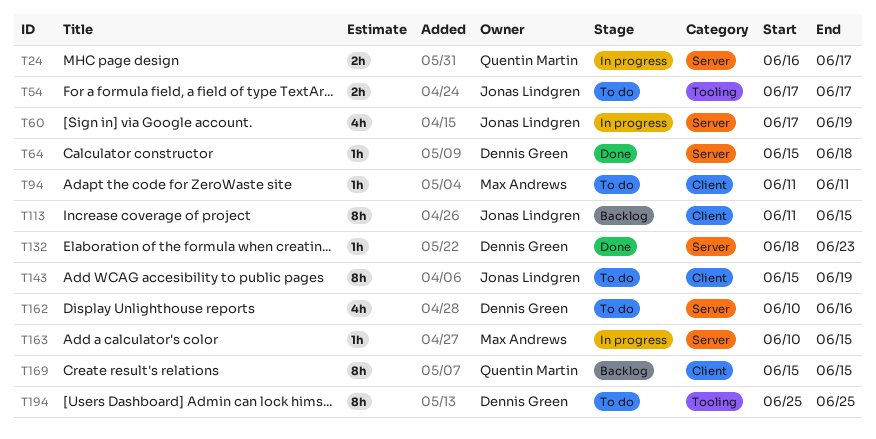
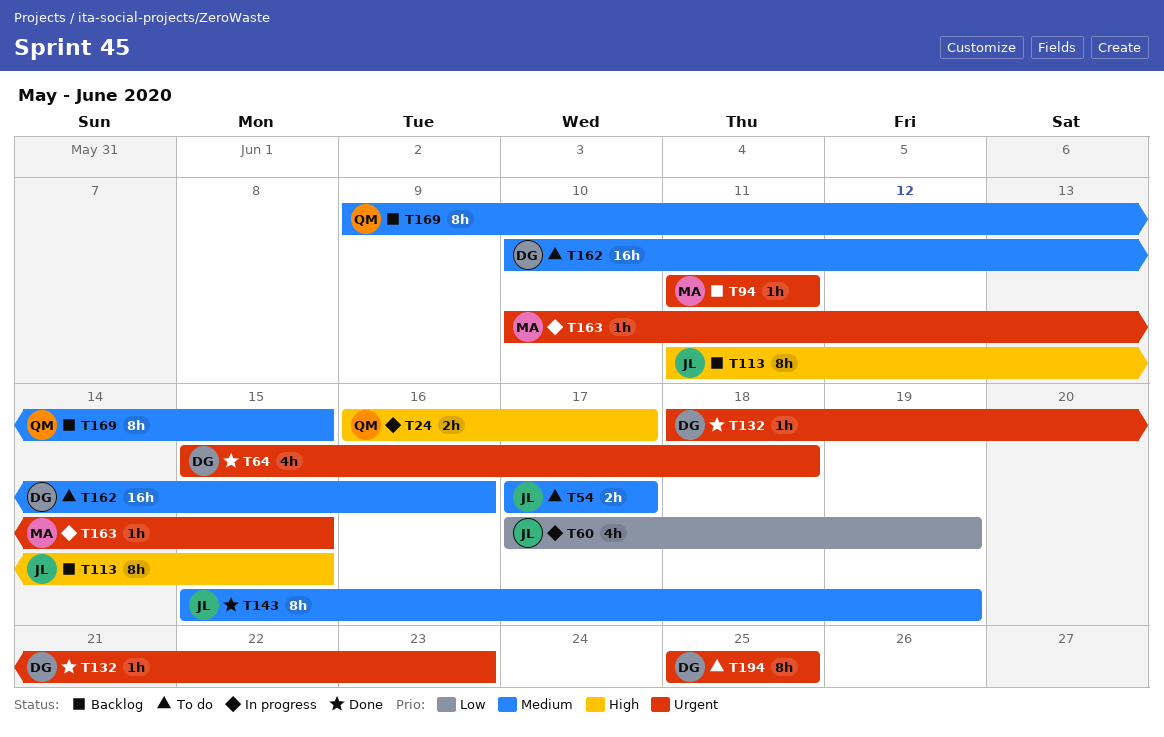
T64, estimate: 1h -> 4h
T94, status: To do -> Backlog
T143, status: To do -> Done
T162, estimate: 4h -> 16h
T169, start: Jun 15 -> Jun 9

